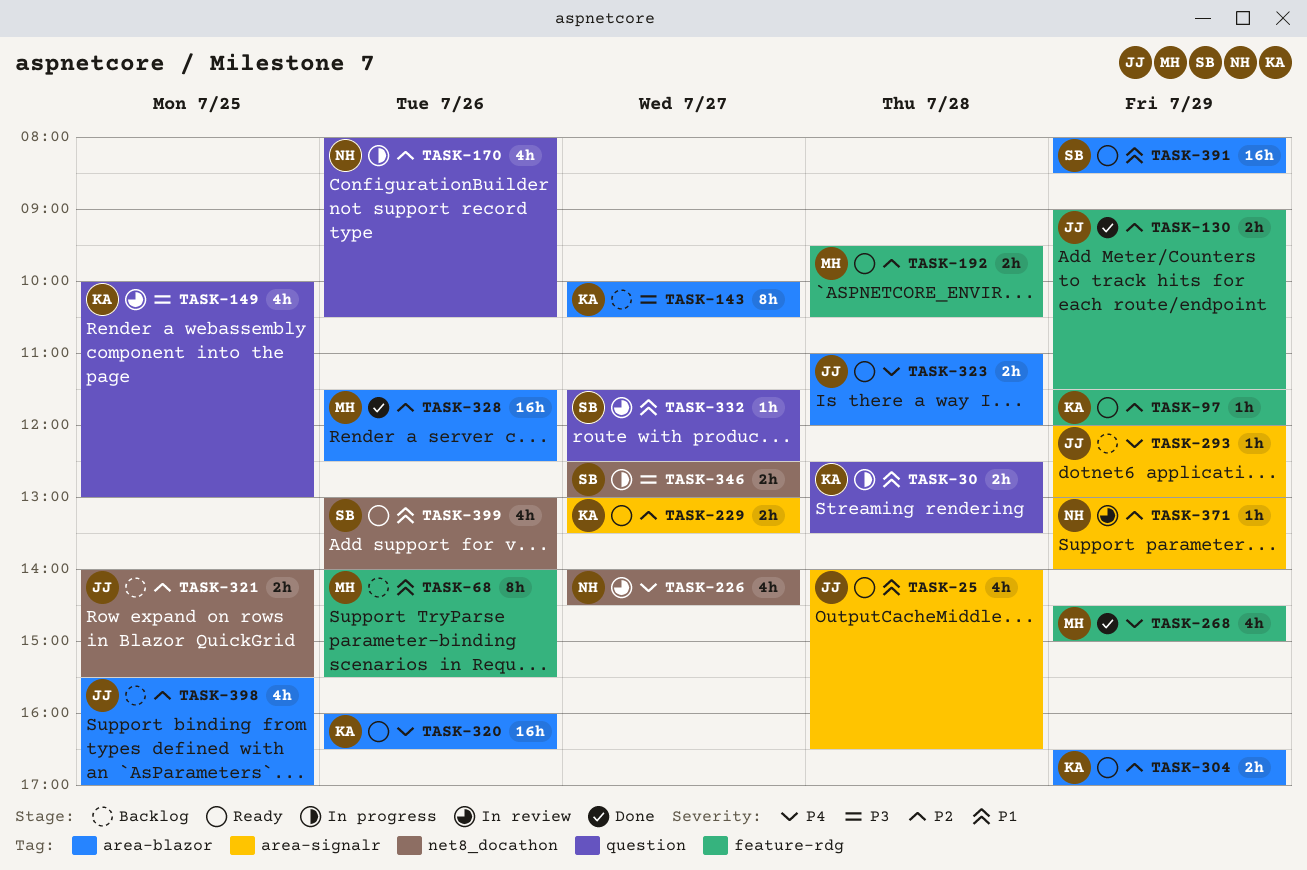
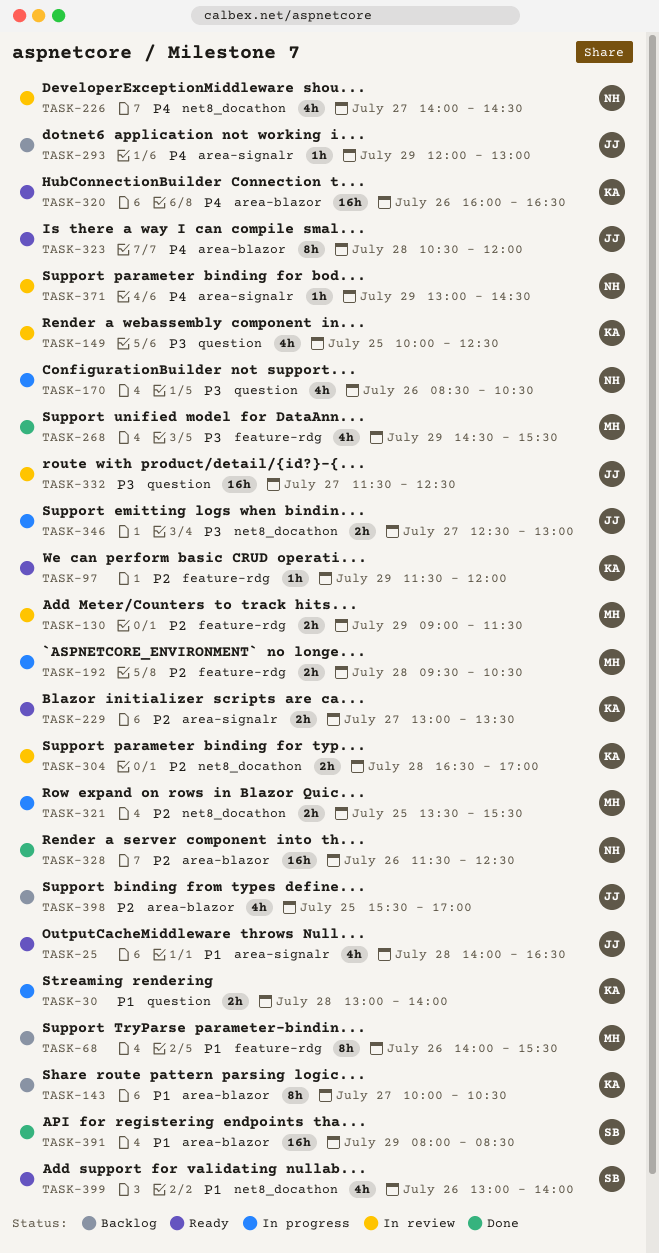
TASK-30, begins: 12:30 -> 13:00
TASK-30, ends: 13:30 -> 14:00
TASK-130, status: Done -> In review
TASK-130, owner: JJ -> MH
TASK-143, priority: P3 -> P1
TASK-149, ends: 13:00 -> 12:30
TASK-170, priority: P2 -> P3
TASK-170, begins: 08:00 -> 08:30
TASK-192, status: Ready -> In progress
TASK-268, priority: P4 -> P3
TASK-268, ends: 15:00 -> 15:30
TASK-304, status: Ready -> In review
TASK-304, label: area-blazor -> net8_docathon
TASK-304, day: Jul 29 -> Jul 28
TASK-321, status: Backlog -> In progress
TASK-321, owner: JJ -> MH
TASK-321, begins: 14:00 -> 13:30
TASK-323, estimate: 2h -> 8h
TASK-323, begins: 11:00 -> 10:30
TASK-328, owner: MH -> NH
TASK-332, owner: SB -> JJ
TASK-332, priority: P1 -> P3
TASK-332, estimate: 1h -> 16h
TASK-346, owner: SB -> JJ
TASK-371, priority: P2 -> P4
TASK-371, ends: 14:00 -> 14:30
TASK-391, status: Ready -> Done

